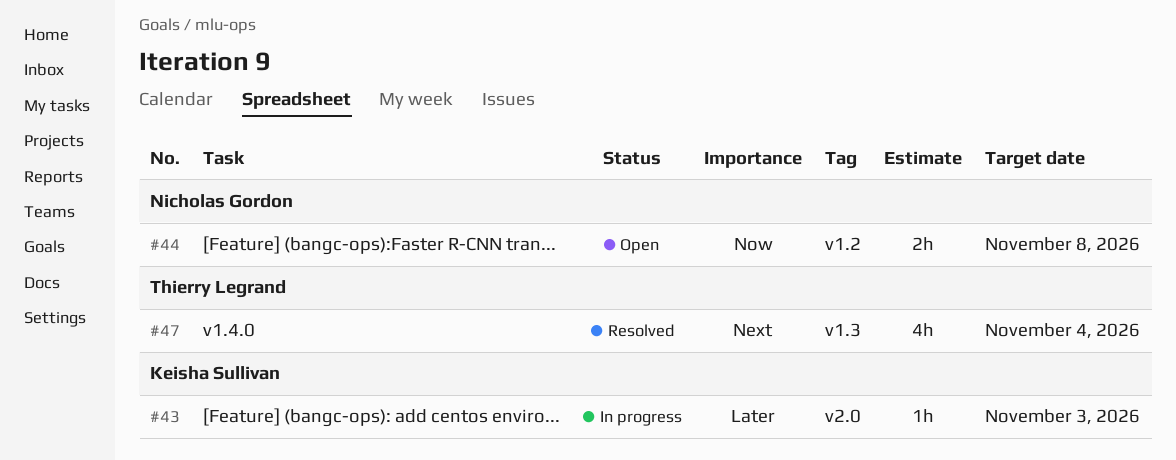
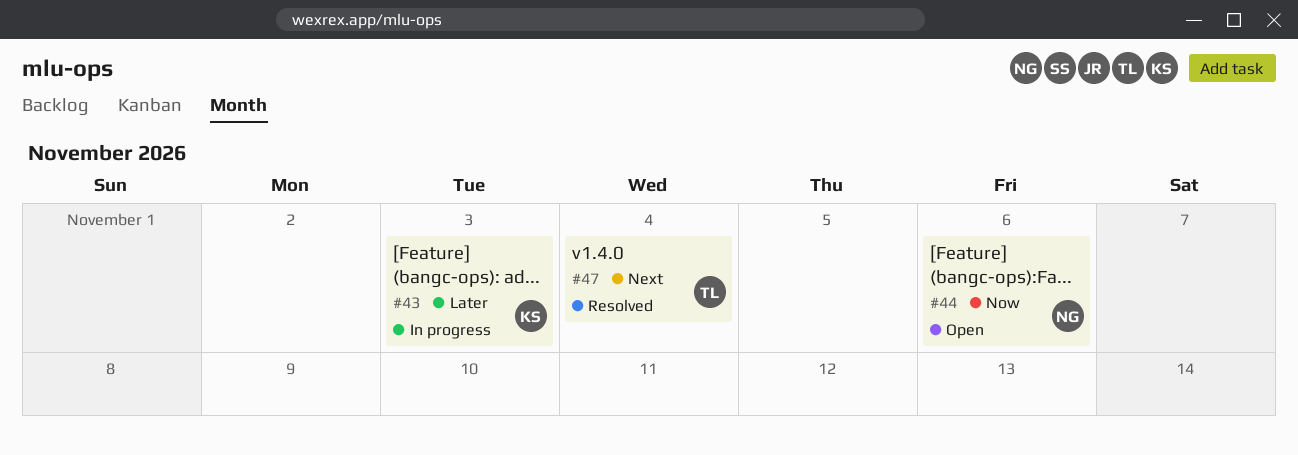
#44, due: Nov 8 -> Nov 6

